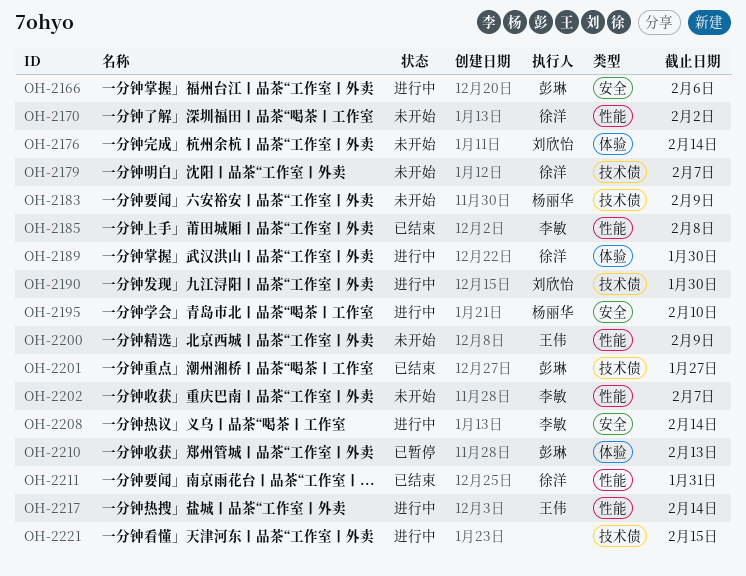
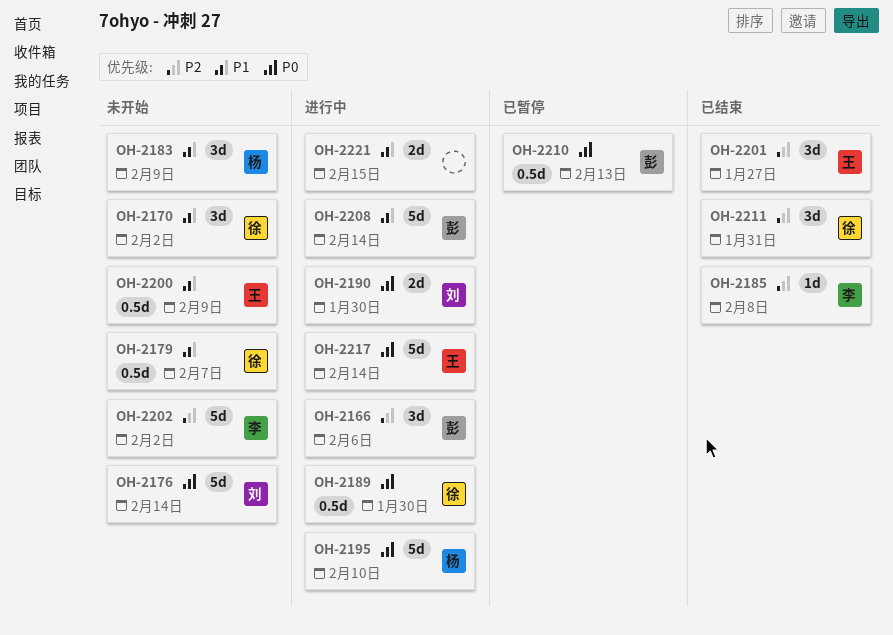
OH-2201, owner: 彭琳 -> 王伟
OH-2202, due: Feb 7 -> Feb 2
OH-2208, owner: 李敏 -> 彭琳

